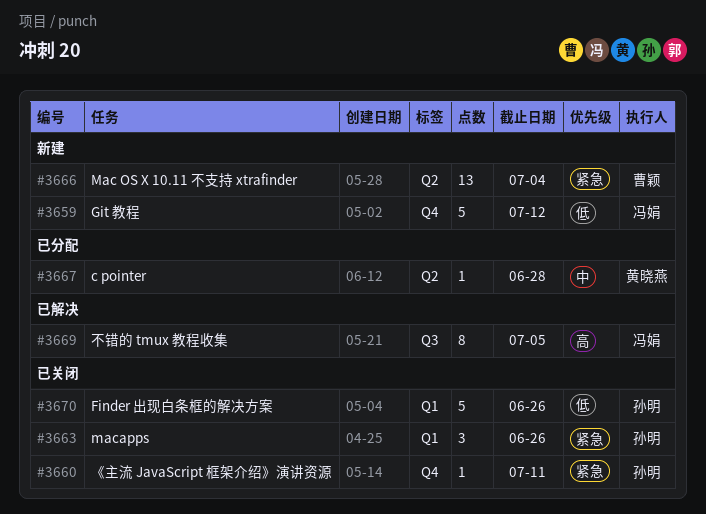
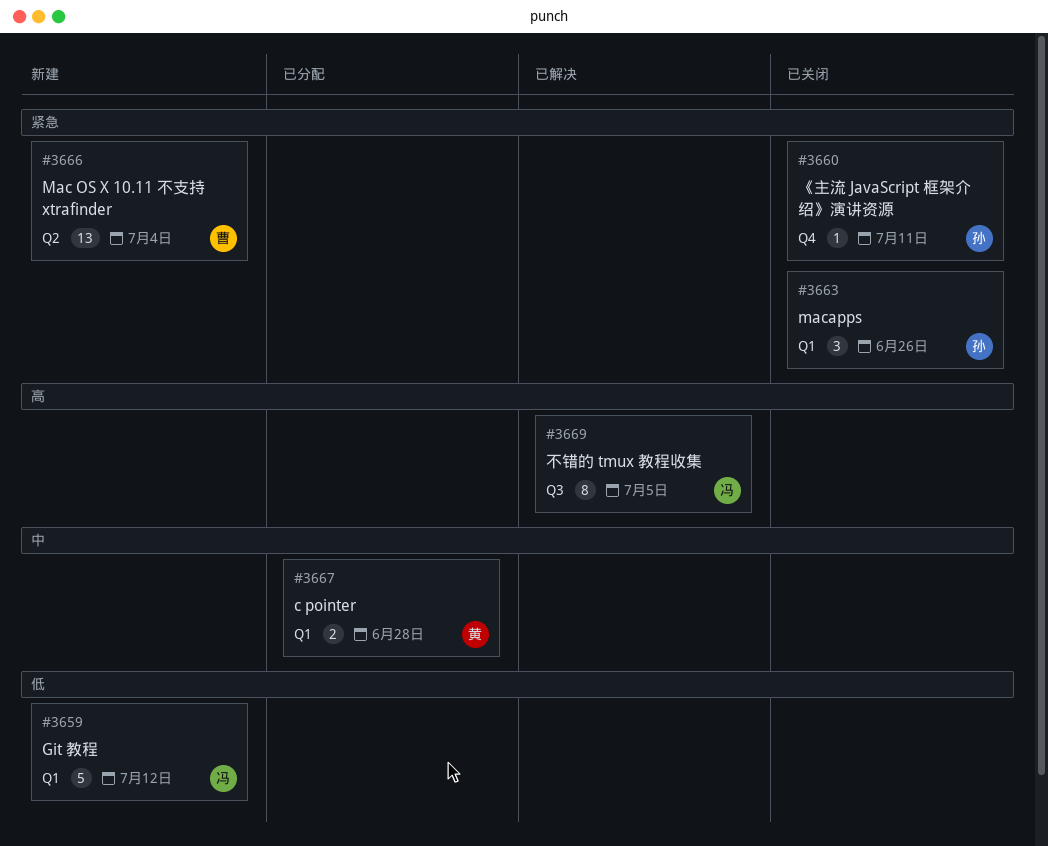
#3659, label: Q4 -> Q1
#3667, label: Q2 -> Q1
#3667, estimate: 1 -> 2
#3670: present -> none

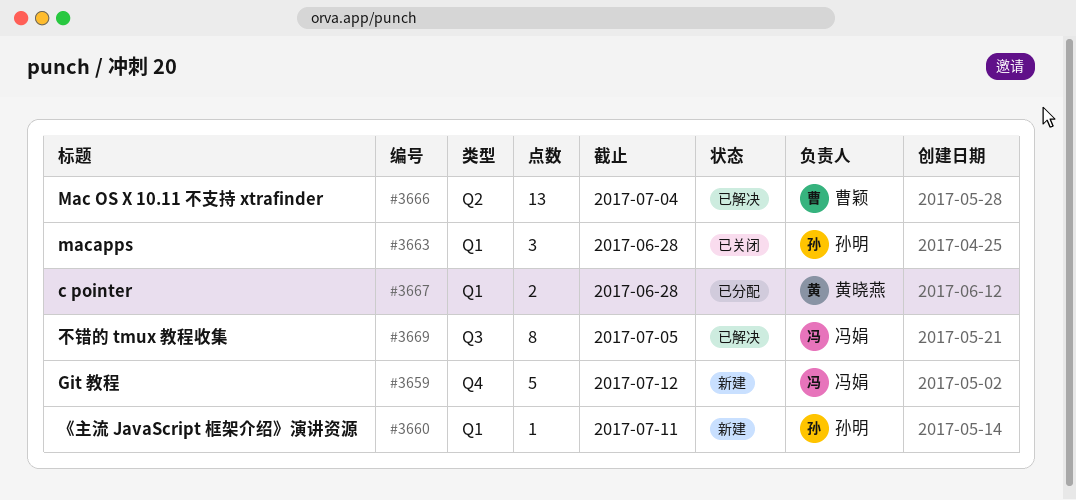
#3659, label: Q1 -> Q4
#3660, status: 已关闭 -> 新建
#3660, label: Q4 -> Q1
#3663, due: Jun 26 -> Jun 28
#3666, status: 新建 -> 已解决

